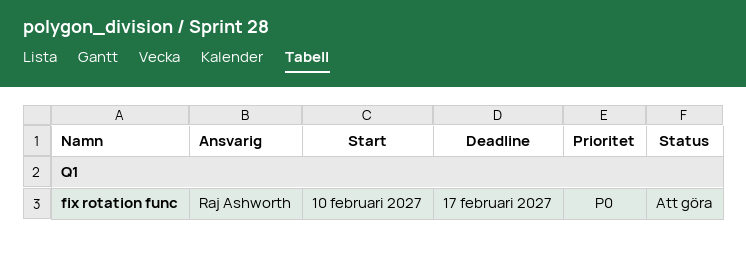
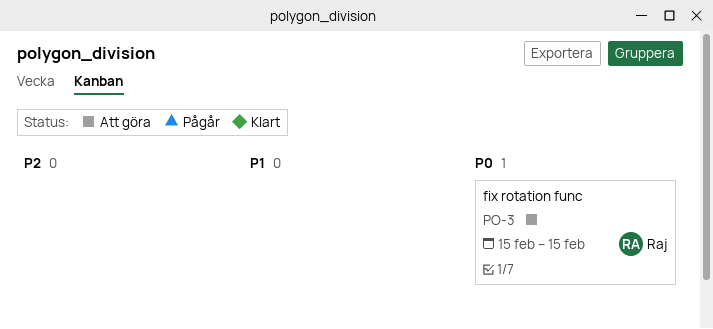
fix rotation func, start: Feb 10 -> Feb 15
fix rotation func, due: Feb 17 -> Feb 15

